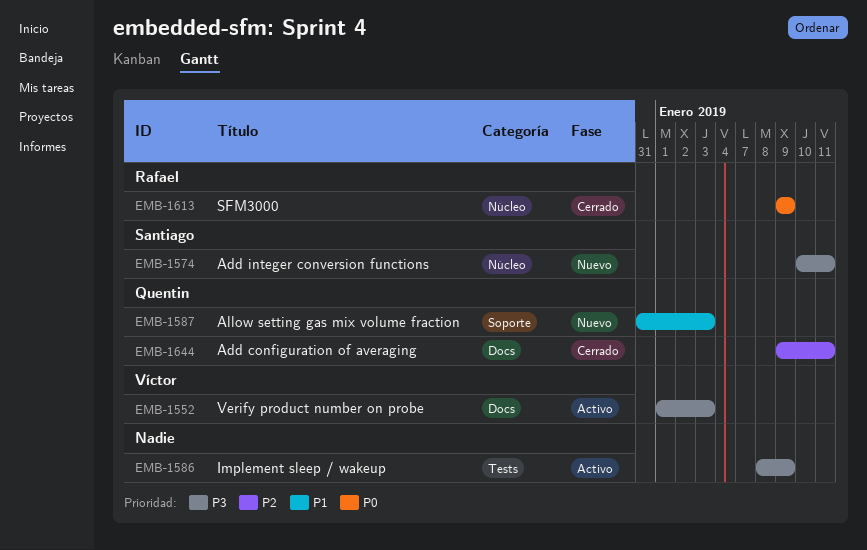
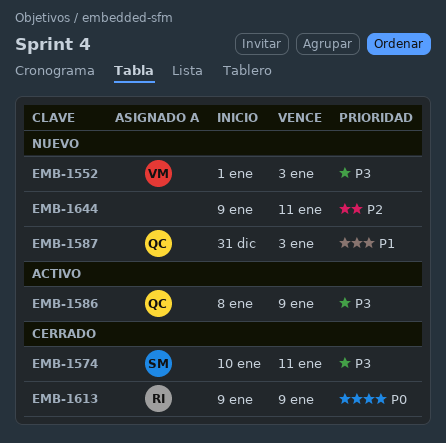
EMB-1552, status: Activo -> Nuevo
EMB-1574, status: Nuevo -> Cerrado
EMB-1586, owner: none -> Quentin
EMB-1644, status: Cerrado -> Nuevo
EMB-1644, owner: Quentin -> none

